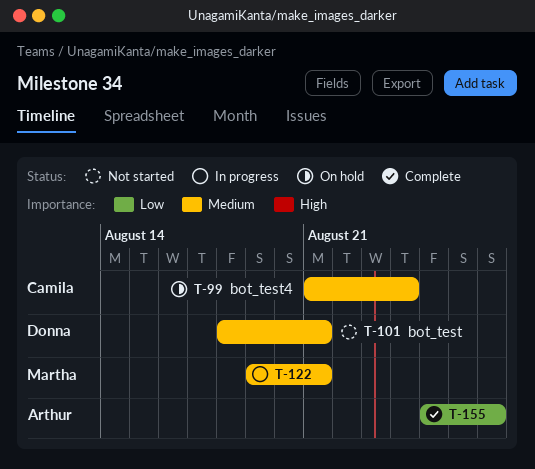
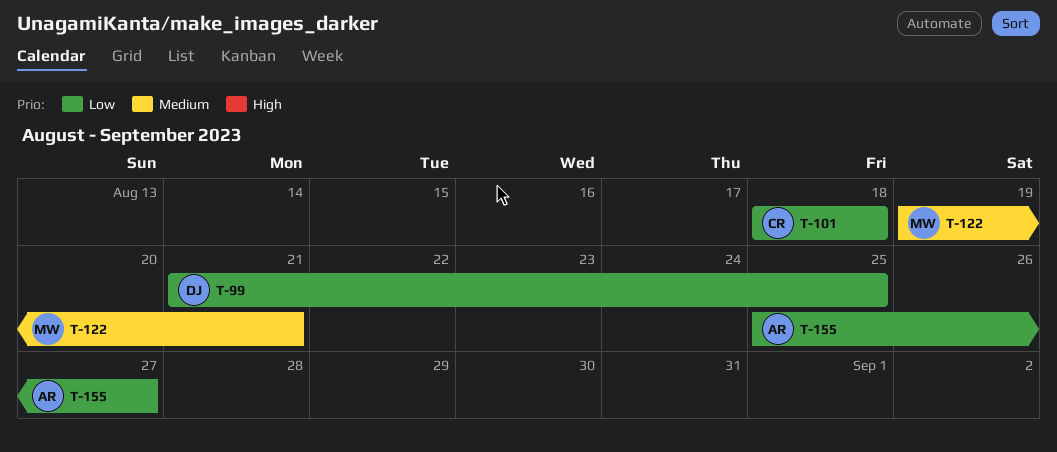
T-99, owner: Camila -> Donna
T-99, priority: Medium -> Low
T-99, due: Aug 24 -> Aug 25
T-101, owner: Donna -> Camila
T-101, priority: Medium -> Low
T-101, due: Aug 21 -> Aug 18

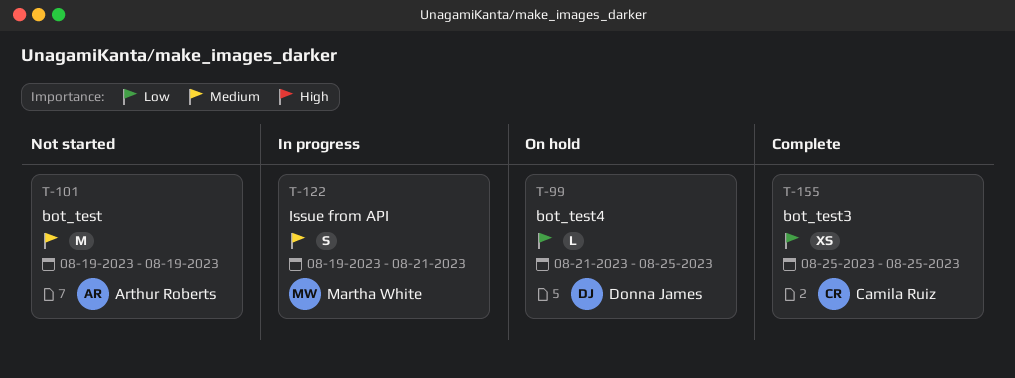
T-101, owner: Camila Ruiz -> Arthur Roberts
T-101, priority: Low -> Medium
T-101, start: Aug 18 -> Aug 19
T-101, due: Aug 18 -> Aug 19
T-155, owner: Arthur Roberts -> Camila Ruiz
T-155, due: Aug 27 -> Aug 25

